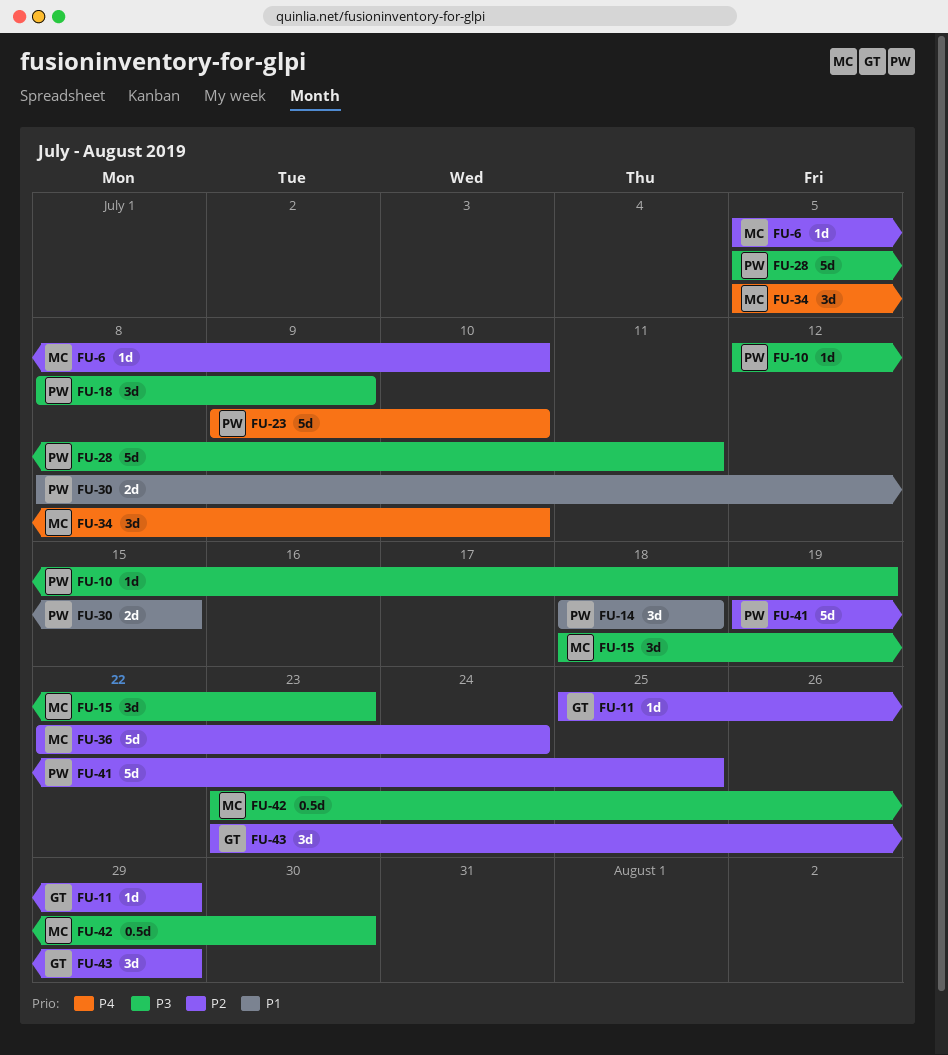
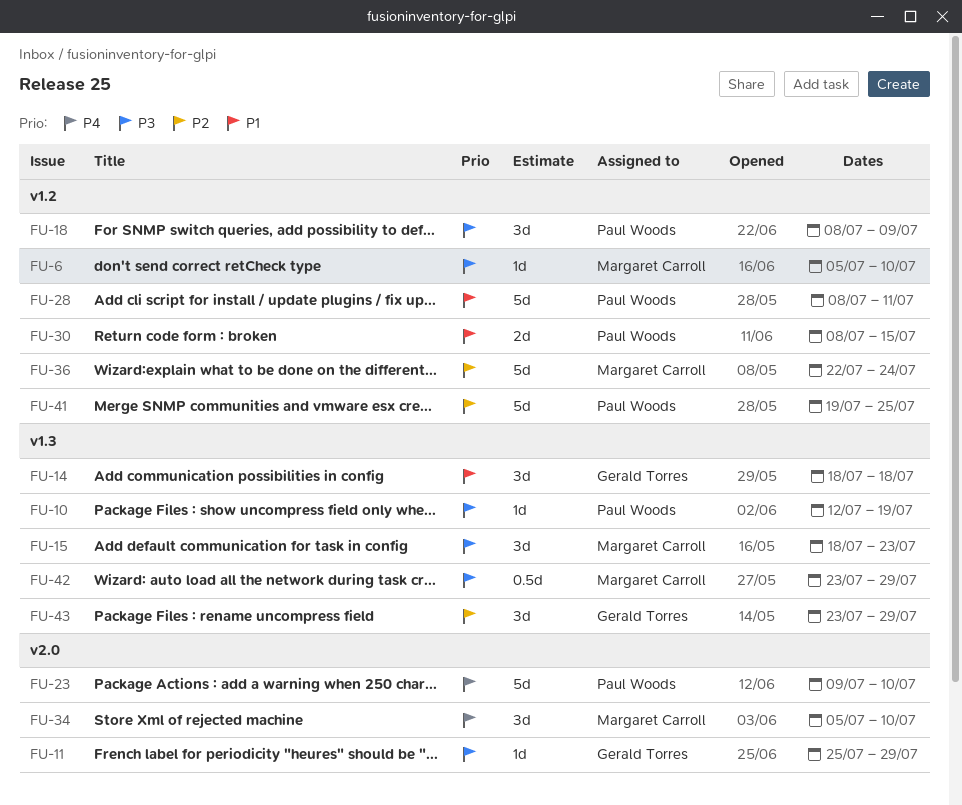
FU-6, priority: P2 -> P3
FU-11, priority: P2 -> P3
FU-14, owner: Paul Woods -> Gerald Torres
FU-28, priority: P3 -> P1
FU-28, start: Jul 5 -> Jul 8
FU-42, due: Jul 30 -> Jul 29

